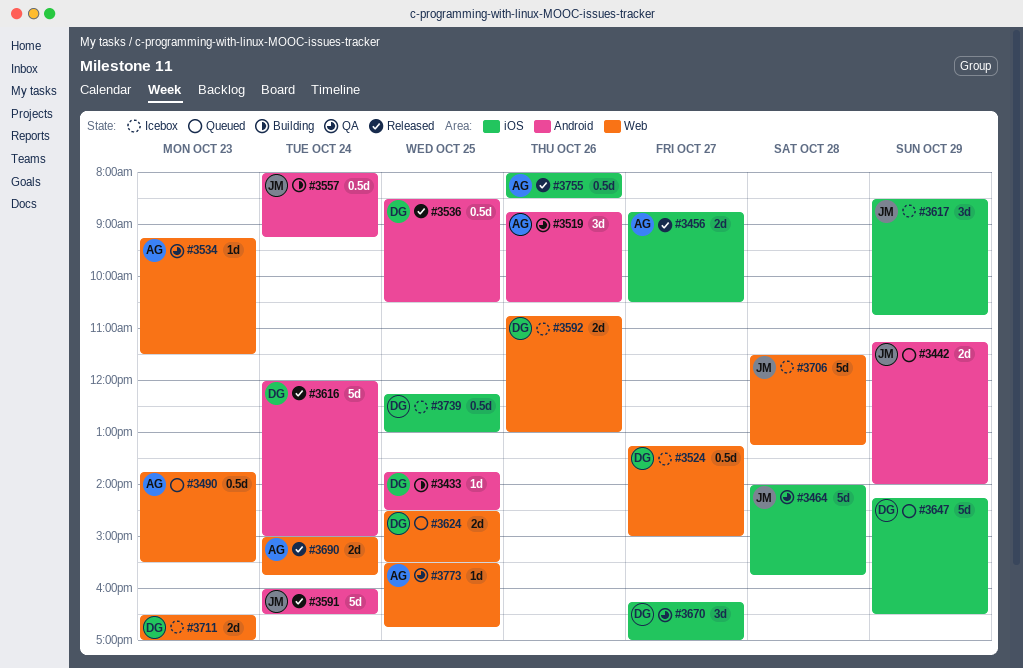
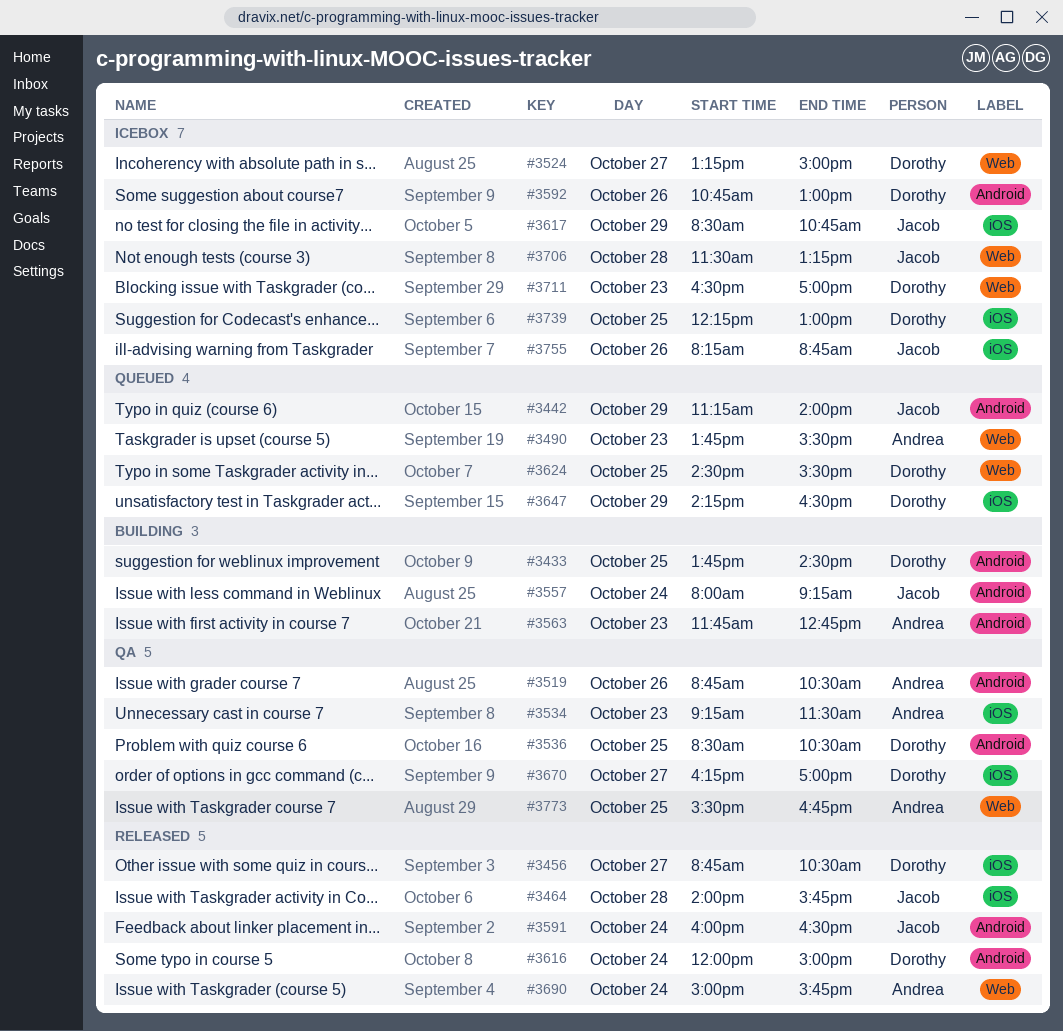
#3456, owner: Andrea -> Dorothy
#3464, status: QA -> Released
#3534, label: Web -> iOS
#3536, status: Released -> QA
#3563: none -> present
#3592, label: Web -> Android
#3755, status: Released -> Icebox
#3755, owner: Andrea -> Jacob
#3755, begins: 08:00 -> 08:15
#3755, ends: 08:30 -> 08:45

